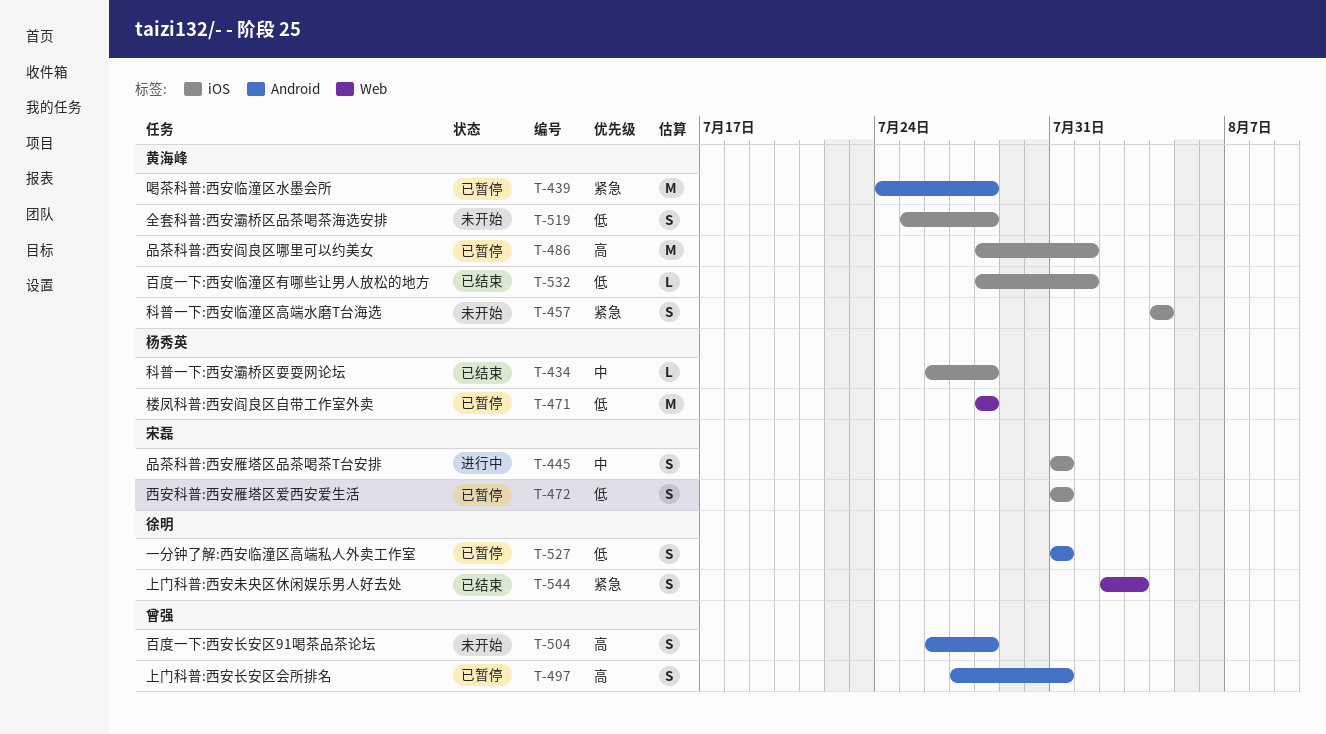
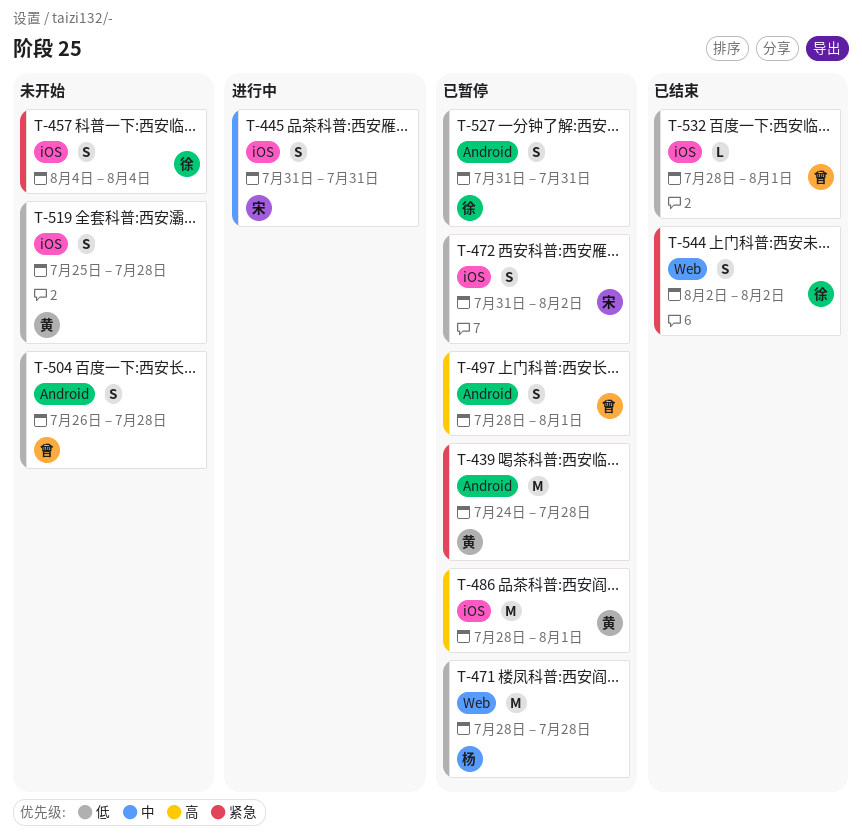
T-434: present -> none
T-457, owner: 黄海峰 -> 徐明
T-472, due: Jul 31 -> Aug 2
T-497, start: Jul 27 -> Jul 28
T-497, due: Jul 31 -> Aug 1
T-504, priority: 高 -> 低
T-532, owner: 黄海峰 -> 曾强
T-544, due: Aug 3 -> Aug 2

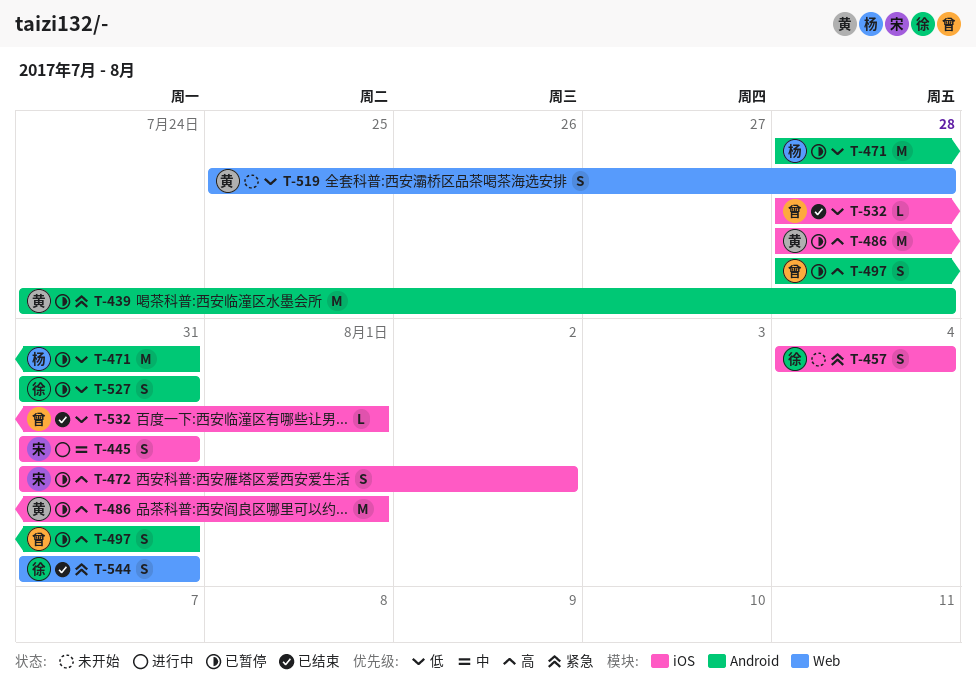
T-471, label: Web -> Android
T-471, due: Jul 28 -> Jul 31
T-472, priority: 低 -> 高
T-497, due: Aug 1 -> Jul 31
T-504: present -> none
T-519, label: iOS -> Web
T-544, start: Aug 2 -> Jul 31
T-544, due: Aug 2 -> Jul 31

